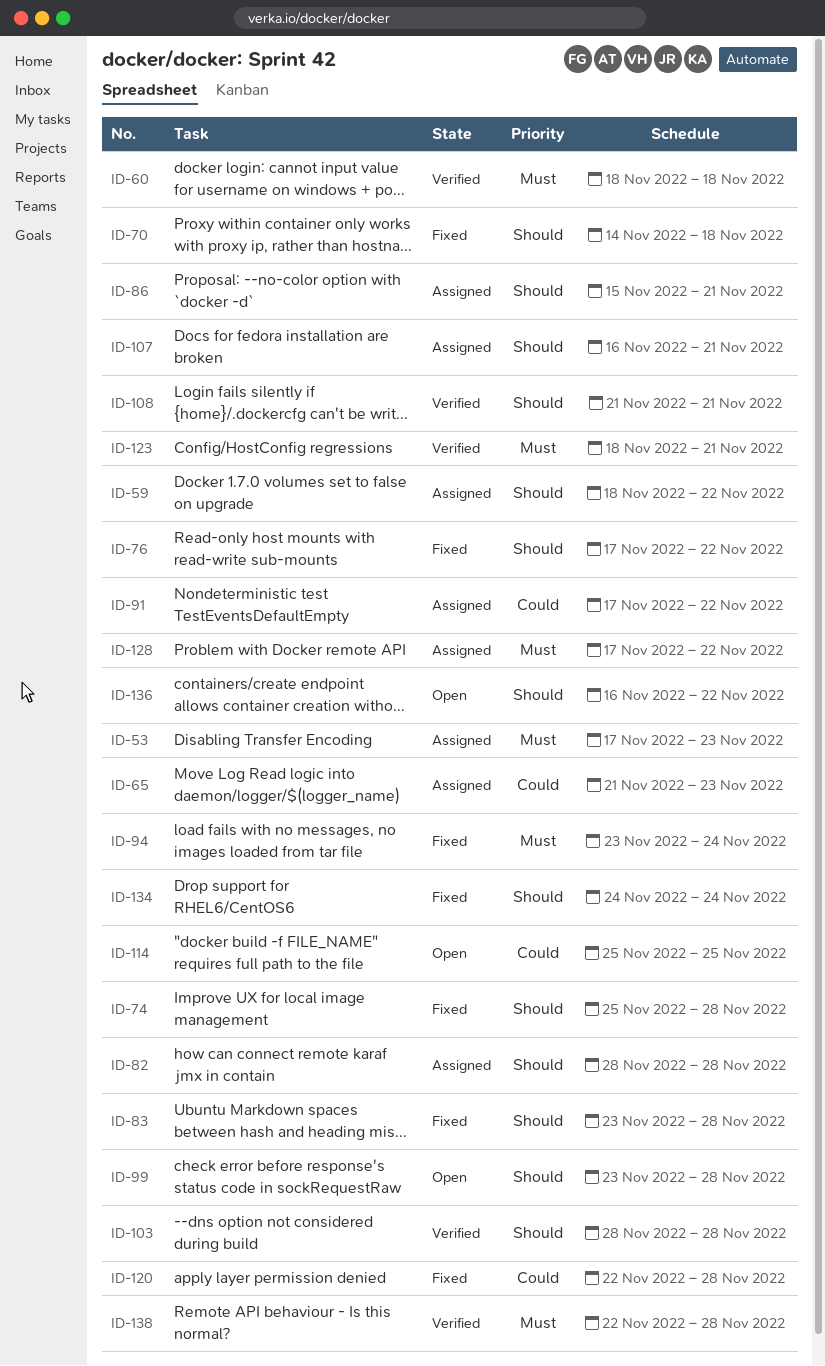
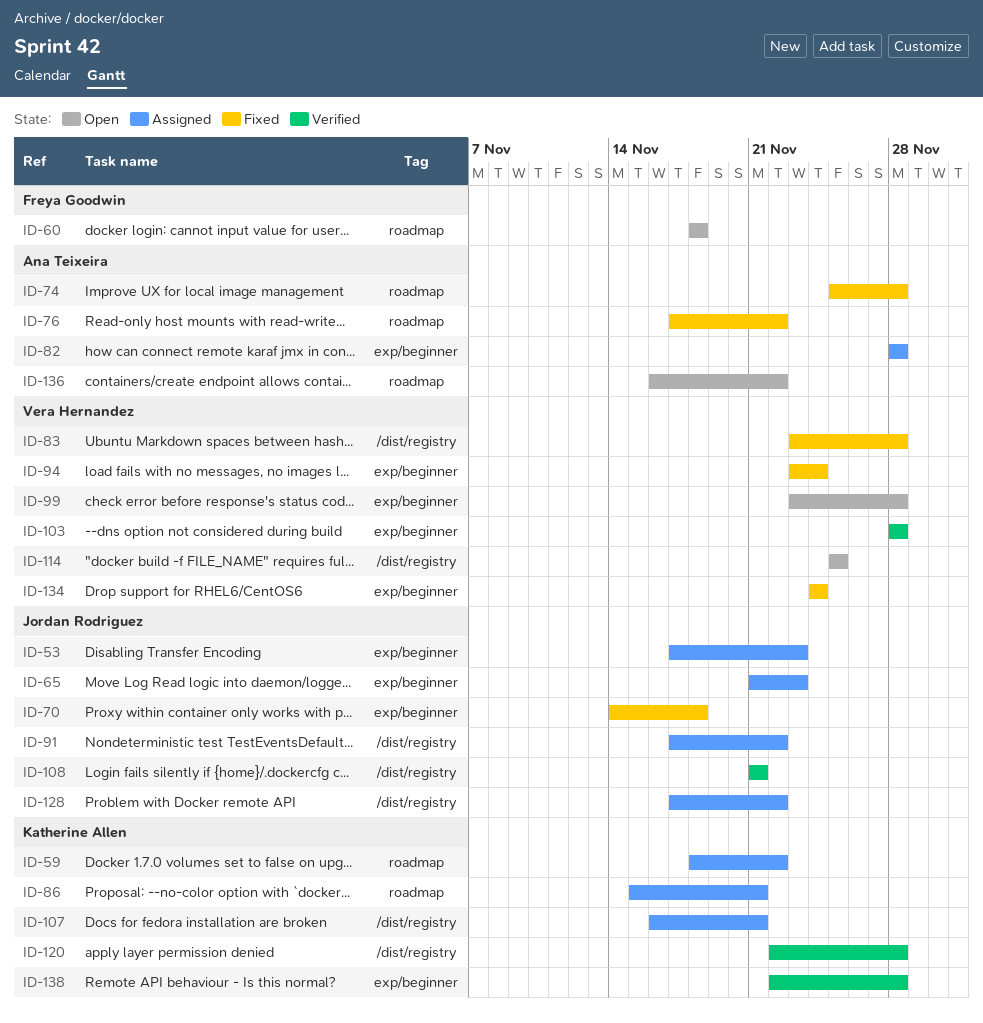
ID-60, status: Verified -> Open
ID-120, status: Fixed -> Verified
ID-123: present -> none

